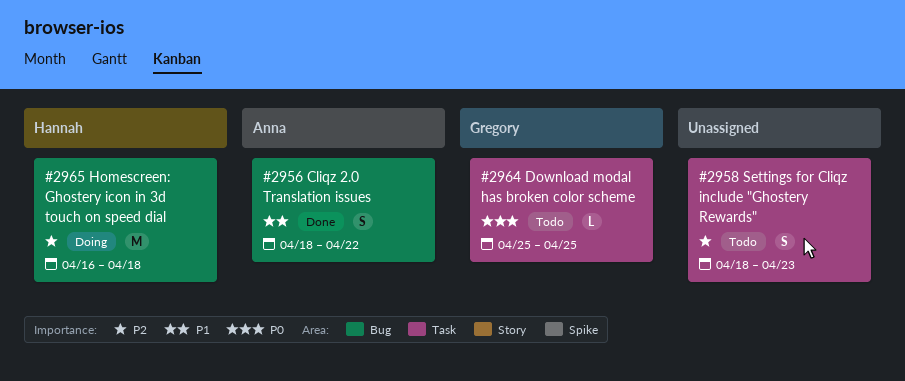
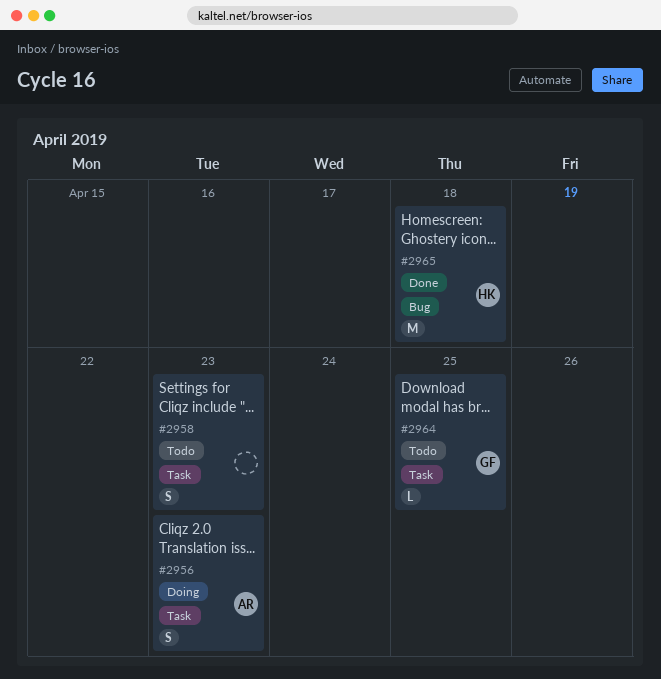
#2956, status: Done -> Doing
#2956, label: Bug -> Task
#2956, due: Apr 22 -> Apr 23
#2965, status: Doing -> Done

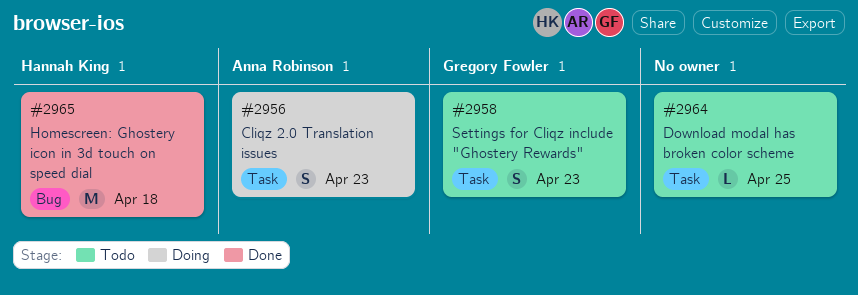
#2958, owner: none -> Gregory Fowler
#2964, owner: Gregory Fowler -> none

